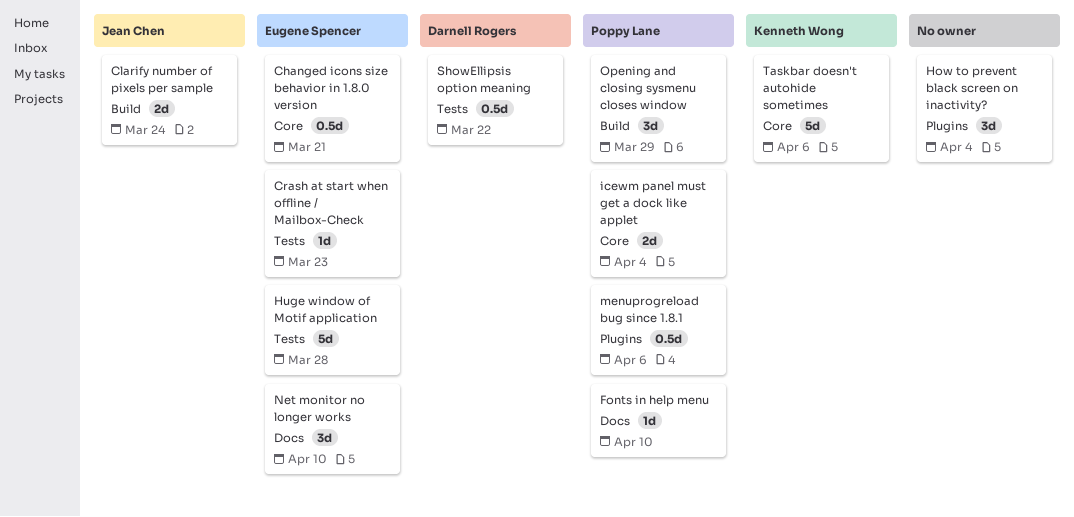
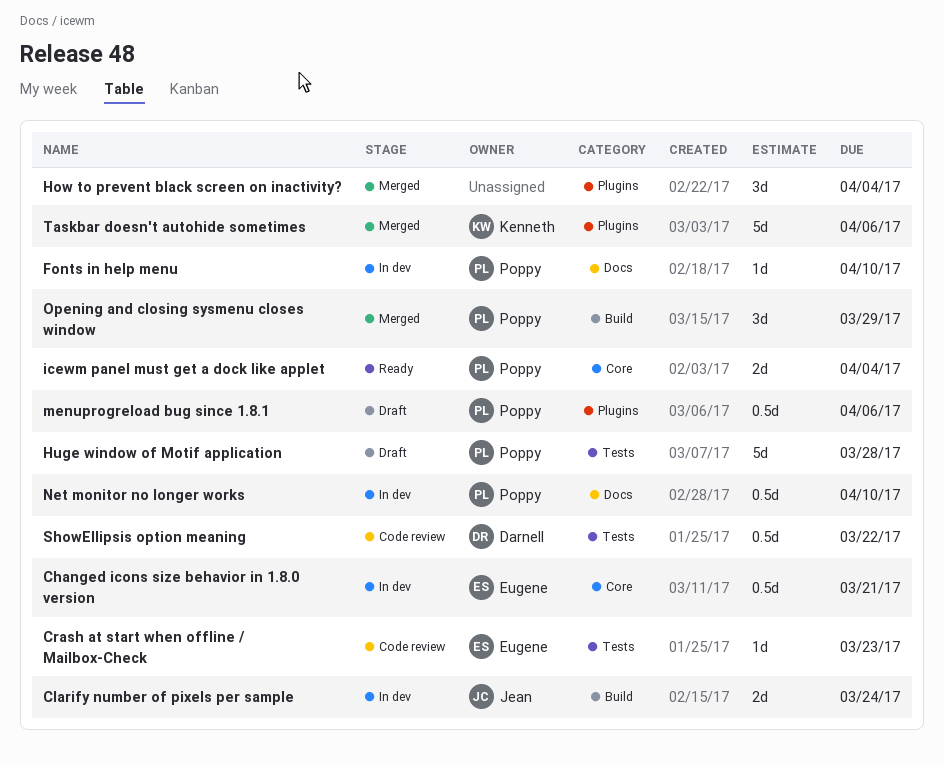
Huge window of Motif application, owner: Eugene Spencer -> Poppy Lane
Net monitor no longer works, owner: Eugene Spencer -> Poppy Lane
Net monitor no longer works, estimate: 3d -> 0.5d
Taskbar doesn't autohide sometimes, label: Core -> Plugins

